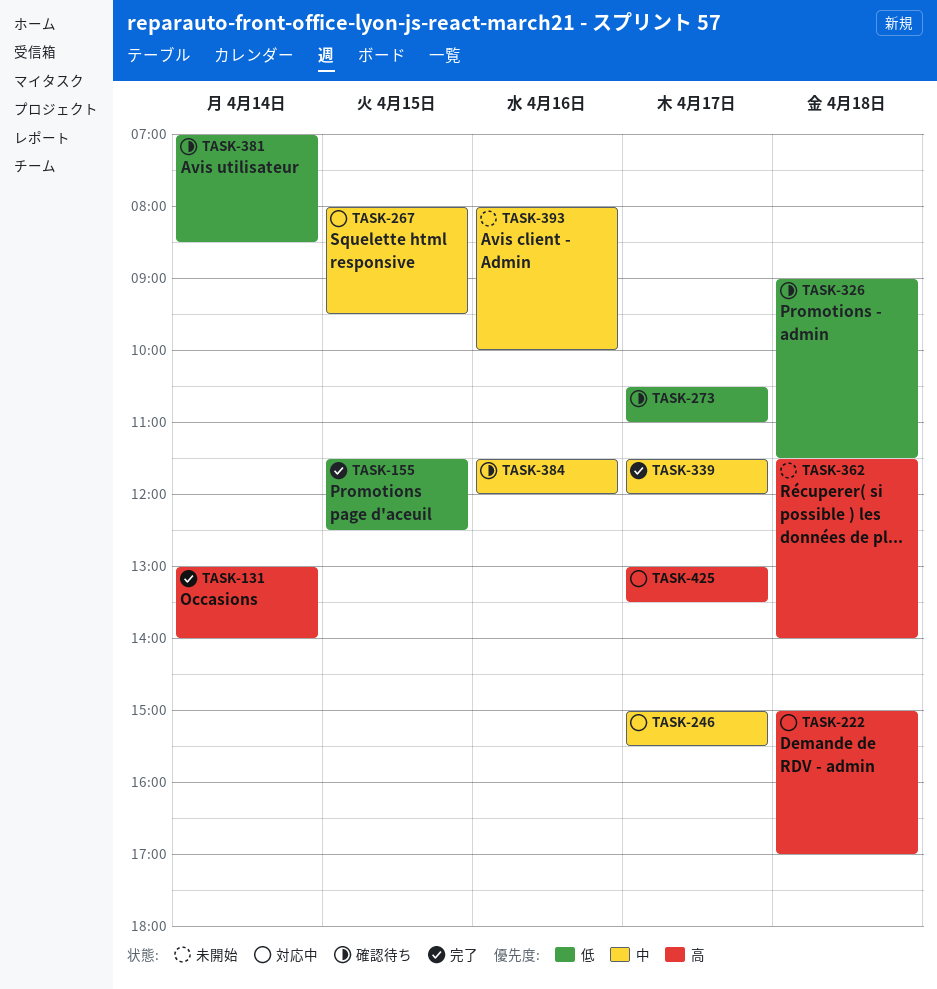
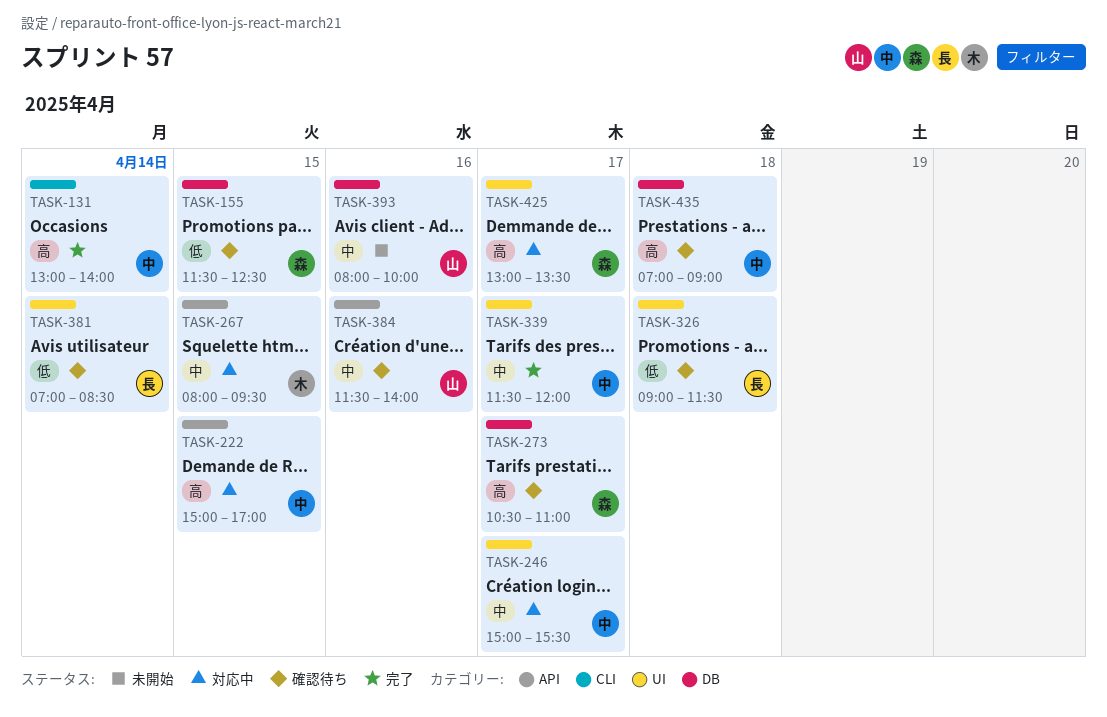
TASK-155, status: 完了 -> 確認待ち
TASK-222, day: Apr 18 -> Apr 15
TASK-273, priority: 低 -> 高
TASK-362: present -> none
TASK-384, ends: 12:00 -> 14:00
TASK-435: none -> present

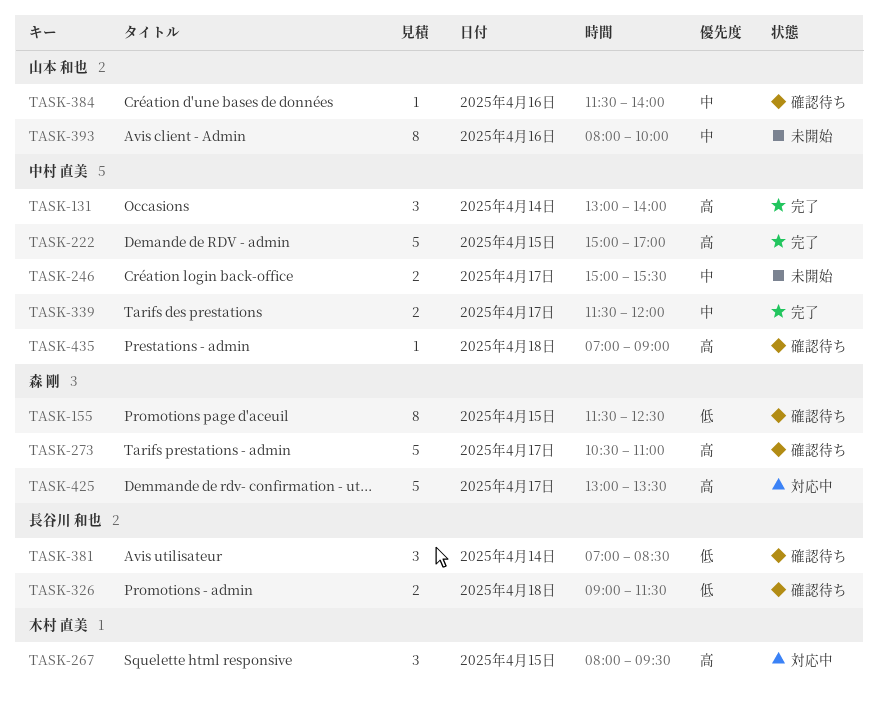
TASK-222, status: 対応中 -> 完了
TASK-246, status: 対応中 -> 未開始
TASK-267, priority: 中 -> 高

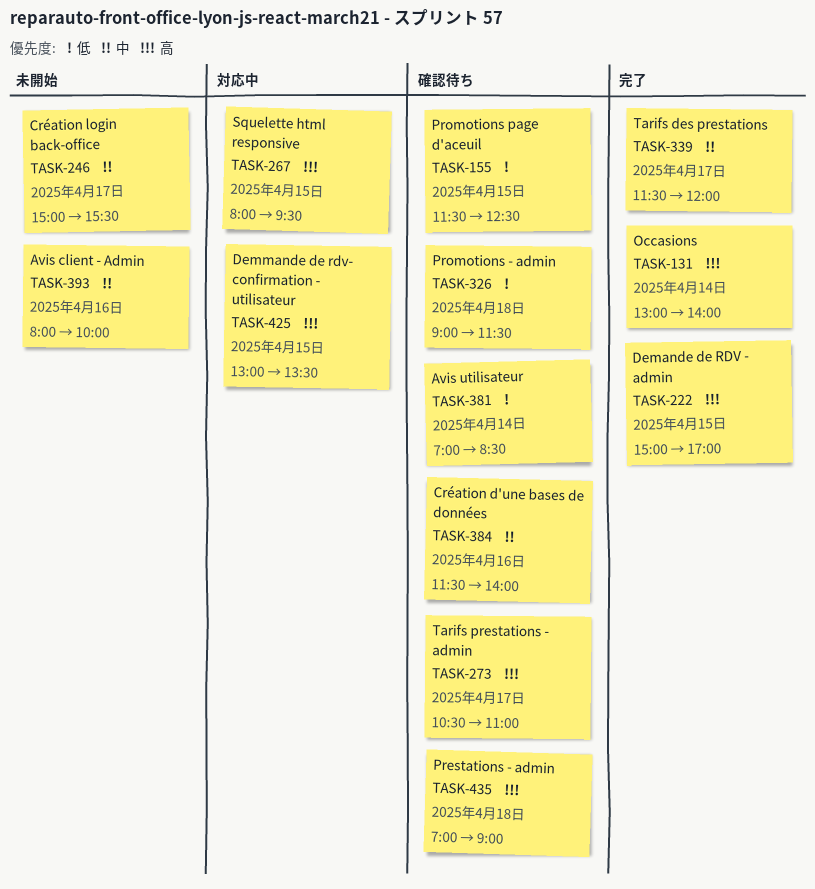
TASK-425, day: Apr 17 -> Apr 15

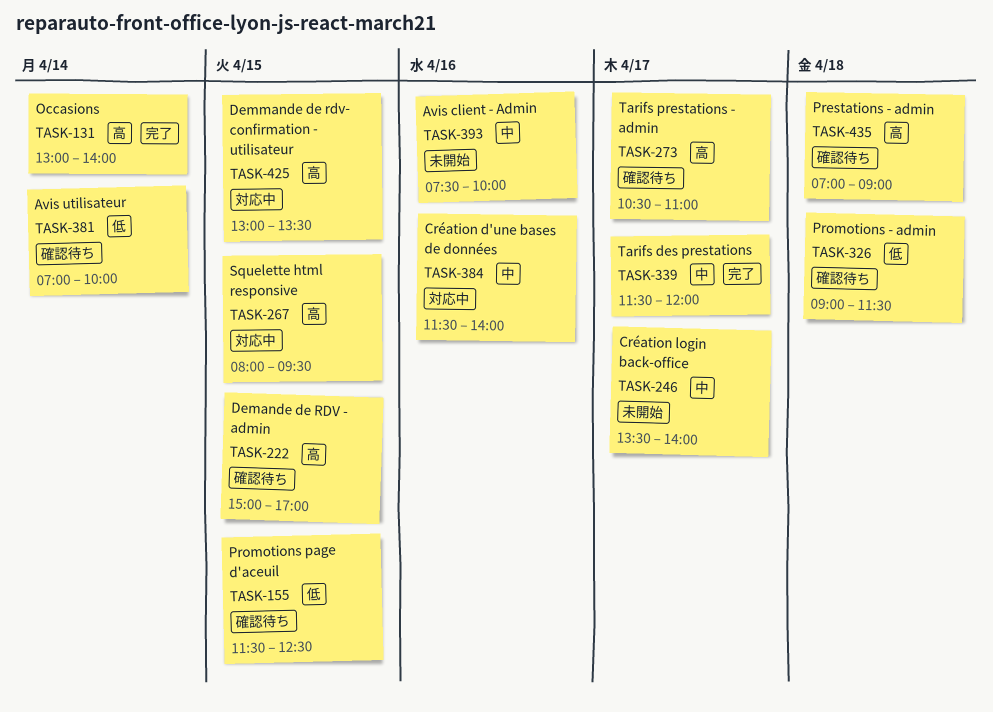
TASK-222, status: 完了 -> 確認待ち
TASK-246, begins: 15:00 -> 13:30
TASK-246, ends: 15:30 -> 14:00
TASK-381, ends: 08:30 -> 10:00
TASK-384, status: 確認待ち -> 対応中
TASK-393, begins: 08:00 -> 07:30

